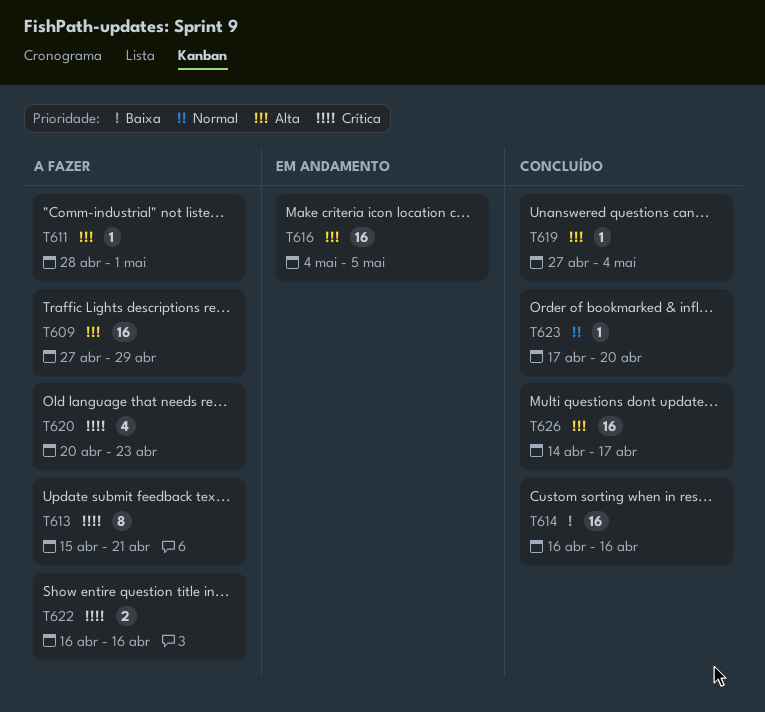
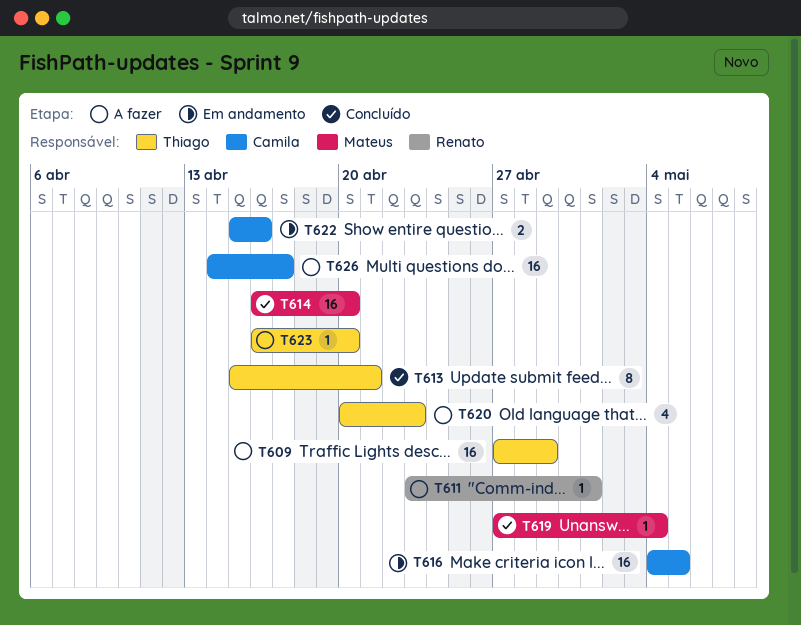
T611, start: Apr 28 -> Apr 23
T613, status: A fazer -> Concluído
T614, due: Apr 16 -> Apr 20
T622, status: A fazer -> Em andamento
T622, start: Apr 16 -> Apr 15
T623, status: Concluído -> A fazer
T623, start: Apr 17 -> Apr 16
T626, status: Concluído -> A fazer

